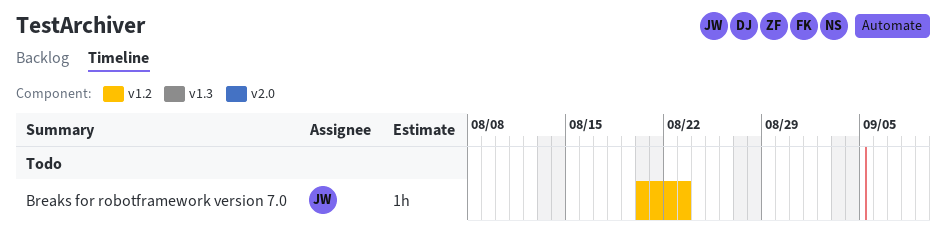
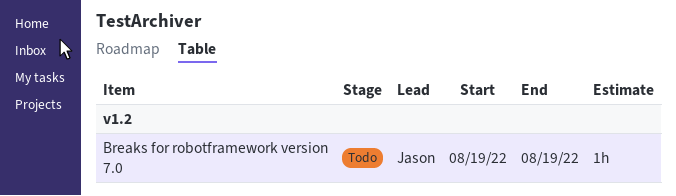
Breaks for robotframework version 7.0, start: Aug 20 -> Aug 19
Breaks for robotframework version 7.0, due: Aug 23 -> Aug 19

